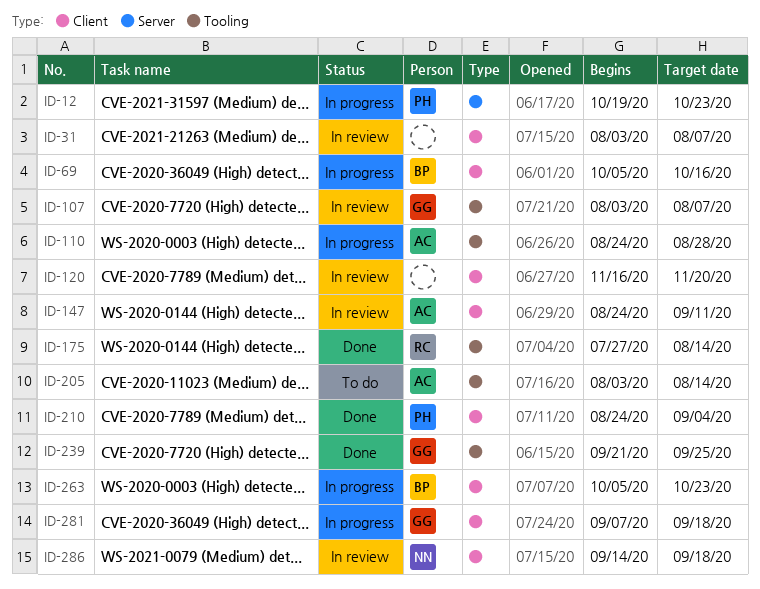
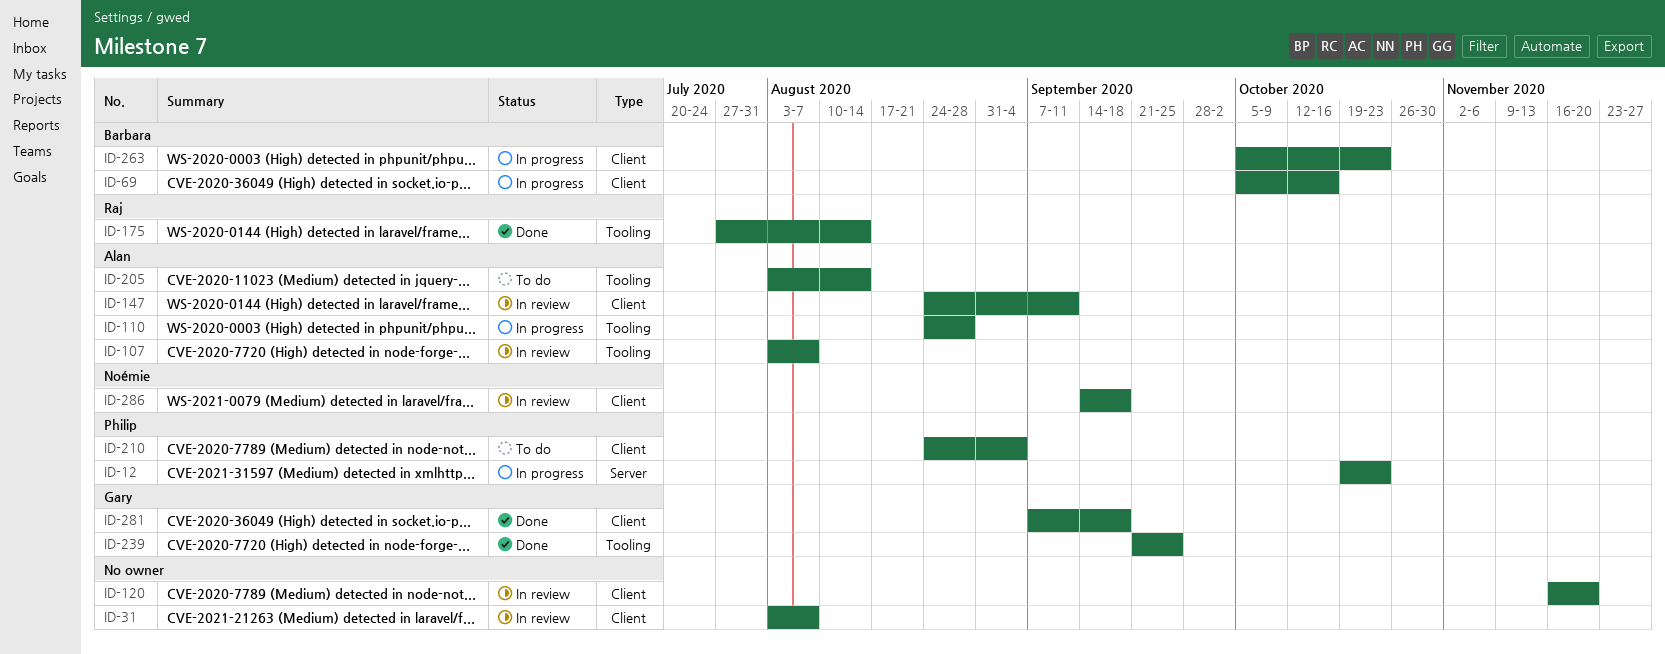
ID-107, owner: Gary -> Alan
ID-210, status: Done -> To do
ID-281, status: In progress -> Done

